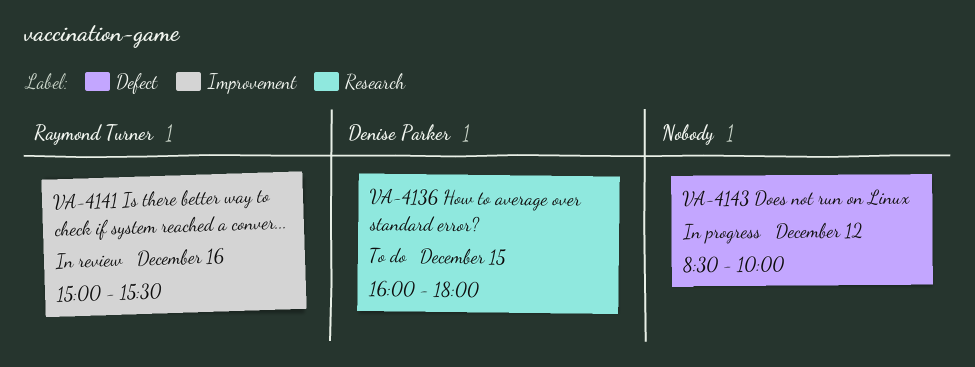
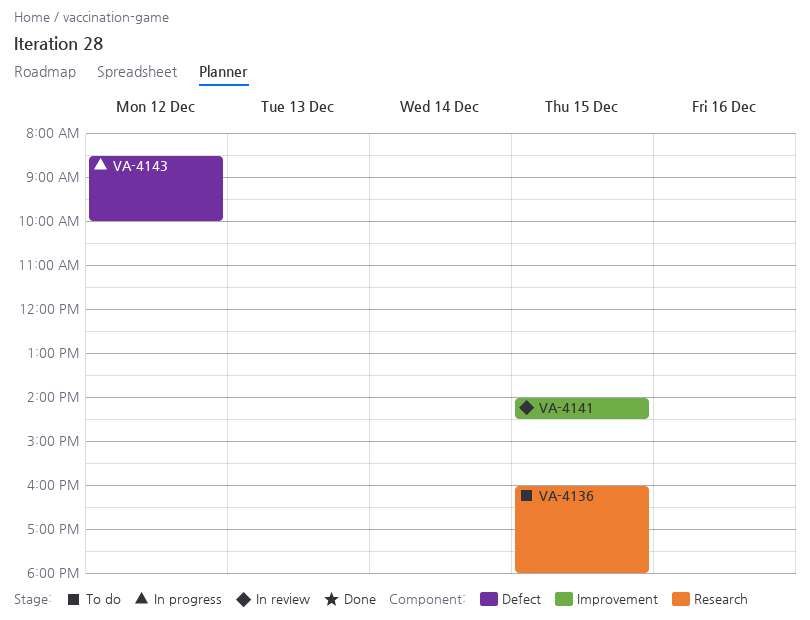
VA-4141, day: Dec 16 -> Dec 15
VA-4141, begins: 15:00 -> 14:00
VA-4141, ends: 15:30 -> 14:30

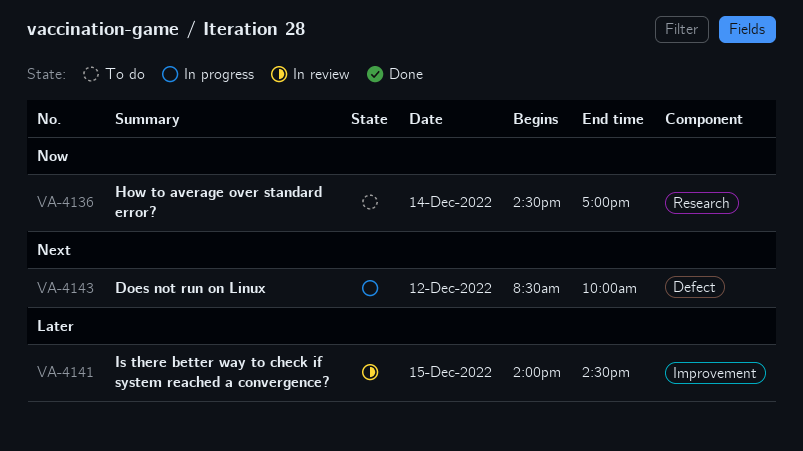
VA-4136, day: Dec 15 -> Dec 14
VA-4136, begins: 16:00 -> 14:30
VA-4136, ends: 18:00 -> 17:00

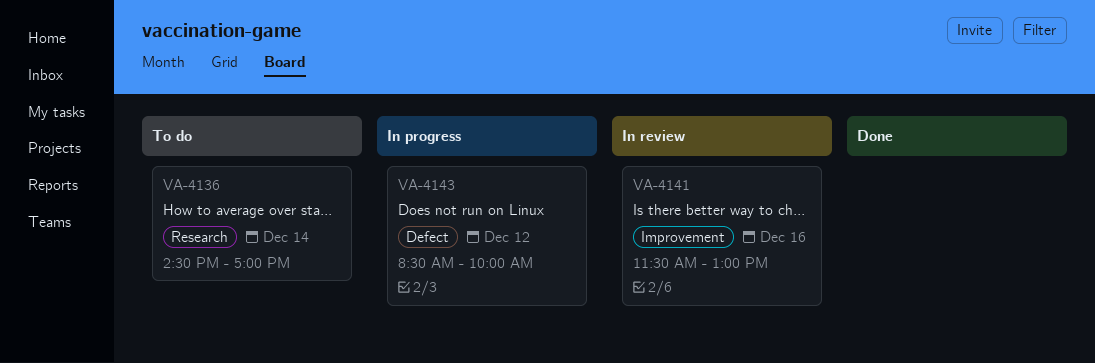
VA-4141, day: Dec 15 -> Dec 16
VA-4141, begins: 14:00 -> 11:30
VA-4141, ends: 14:30 -> 13:00

